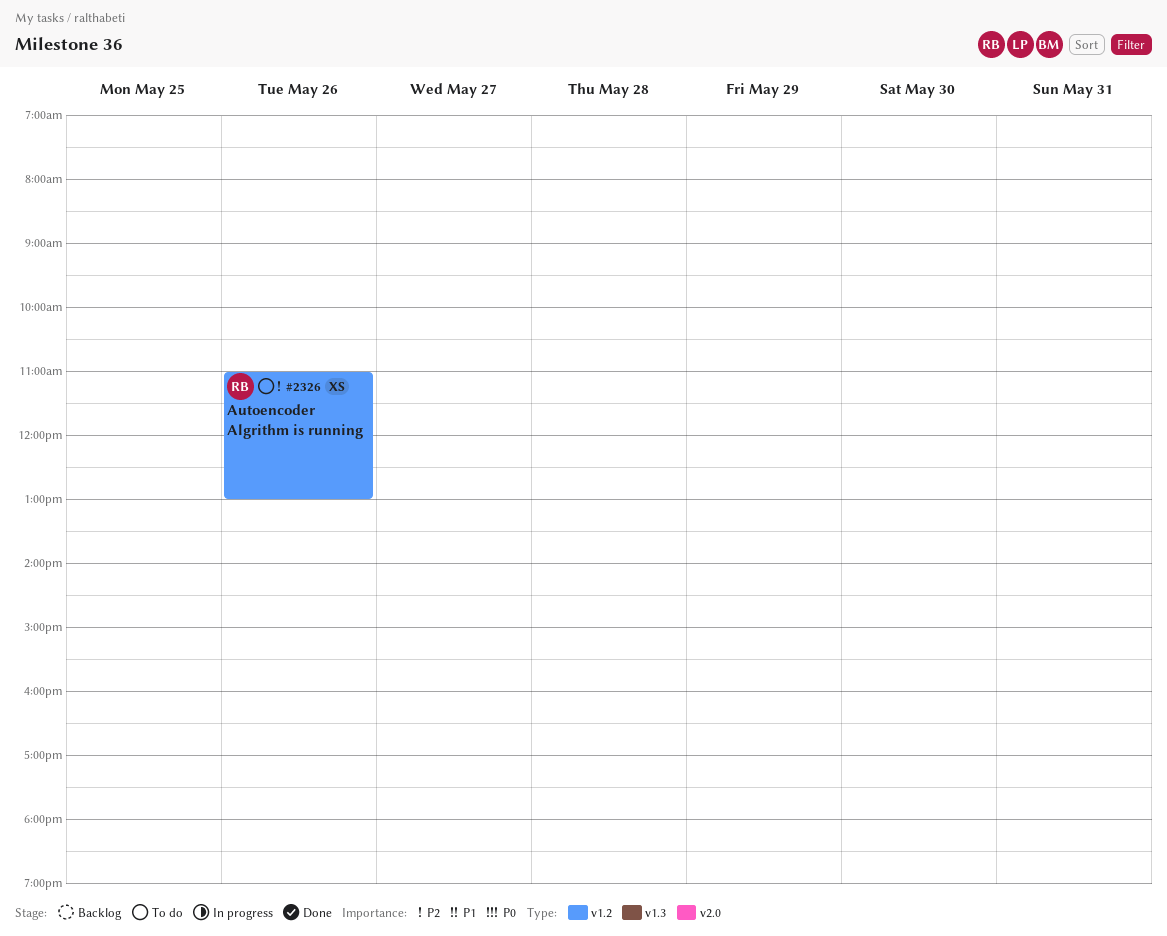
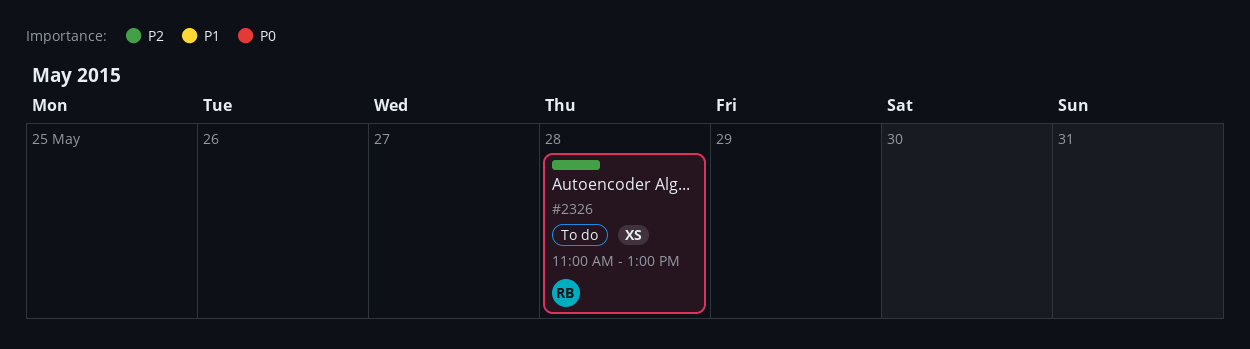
#2326, day: May 26 -> May 28

